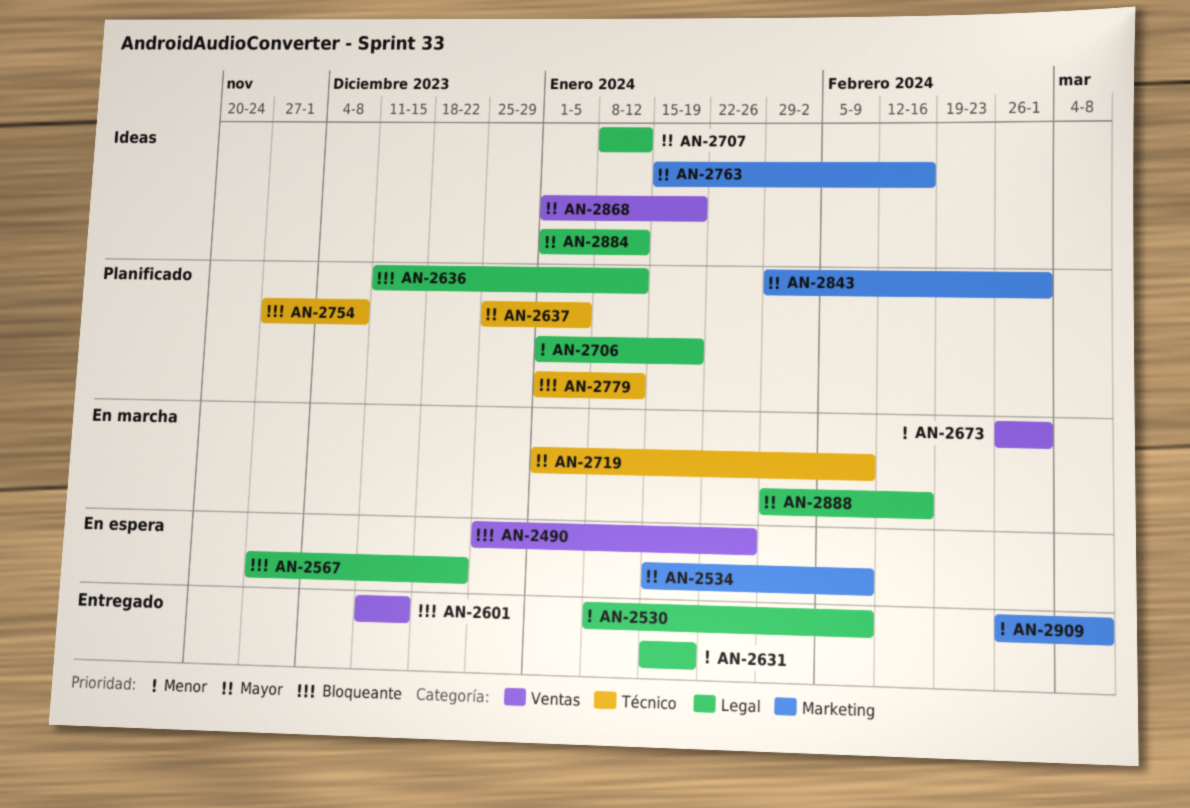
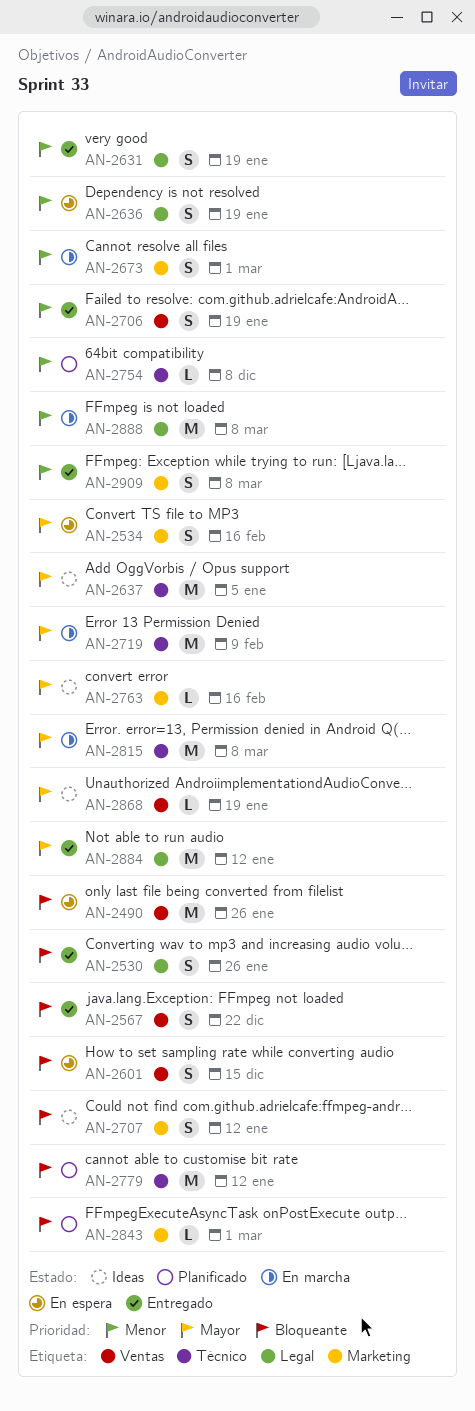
AN-2530, priority: Menor -> Bloqueante
AN-2530, due: Feb 9 -> Jan 26
AN-2534, due: Feb 9 -> Feb 16
AN-2567, status: En espera -> Entregado
AN-2567, label: Legal -> Ventas
AN-2601, status: Entregado -> En espera
AN-2636, status: Planificado -> En espera
AN-2636, priority: Bloqueante -> Menor
AN-2636, due: Jan 12 -> Jan 19
AN-2637, status: Planificado -> Ideas
AN-2673, label: Ventas -> Marketing
AN-2706, status: Planificado -> Entregado
AN-2706, label: Legal -> Ventas
AN-2707, priority: Mayor -> Bloqueante
AN-2707, label: Legal -> Marketing
AN-2754, priority: Bloqueante -> Menor
AN-2815: none -> present
AN-2843, priority: Mayor -> Bloqueante
AN-2884, status: Ideas -> Entregado
AN-2888, priority: Mayor -> Menor
AN-2888, due: Feb 16 -> Mar 8

